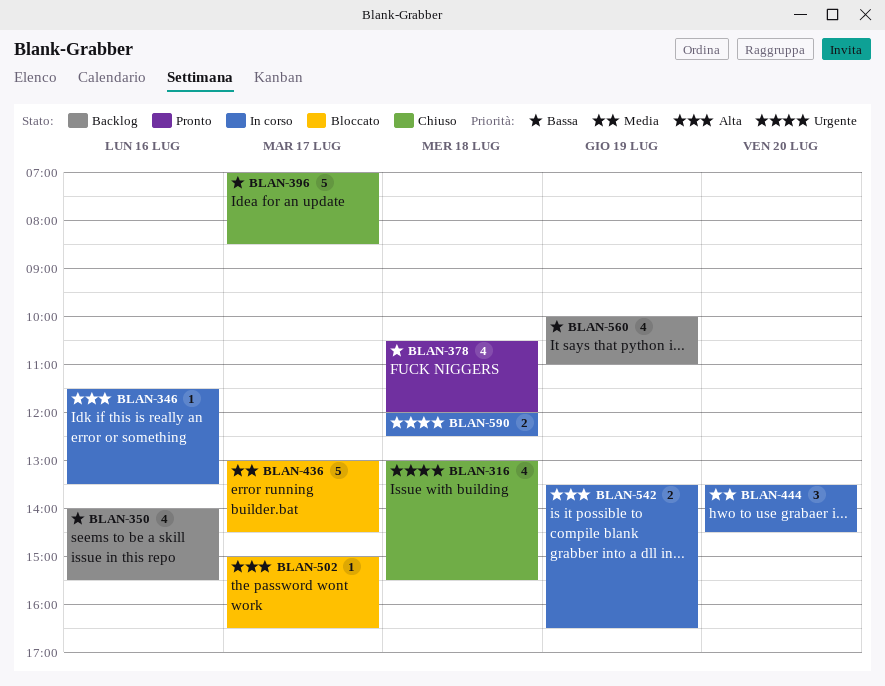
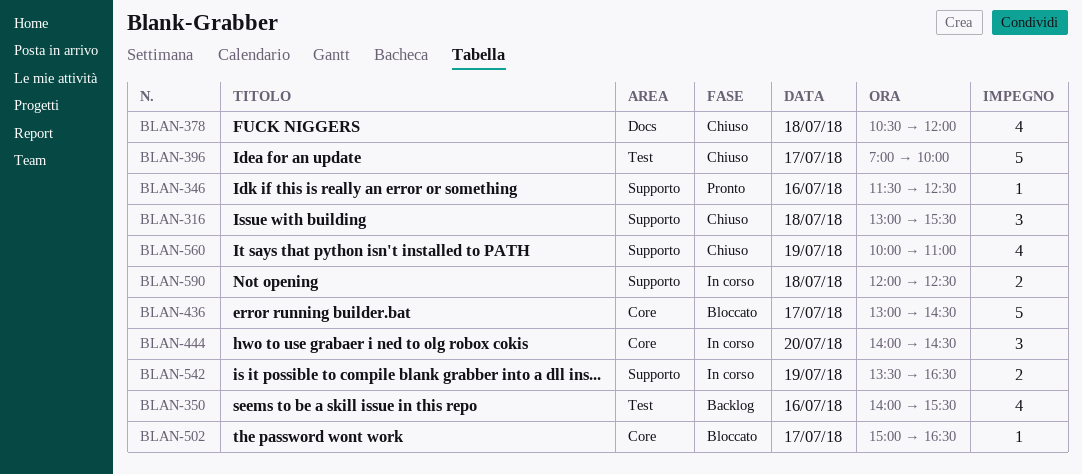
BLAN-316, estimate: 4 -> 3
BLAN-346, status: In corso -> Pronto
BLAN-346, ends: 13:30 -> 12:30
BLAN-378, status: Pronto -> Chiuso
BLAN-396, ends: 08:30 -> 10:00
BLAN-444, begins: 13:30 -> 14:00
BLAN-560, status: Backlog -> Chiuso

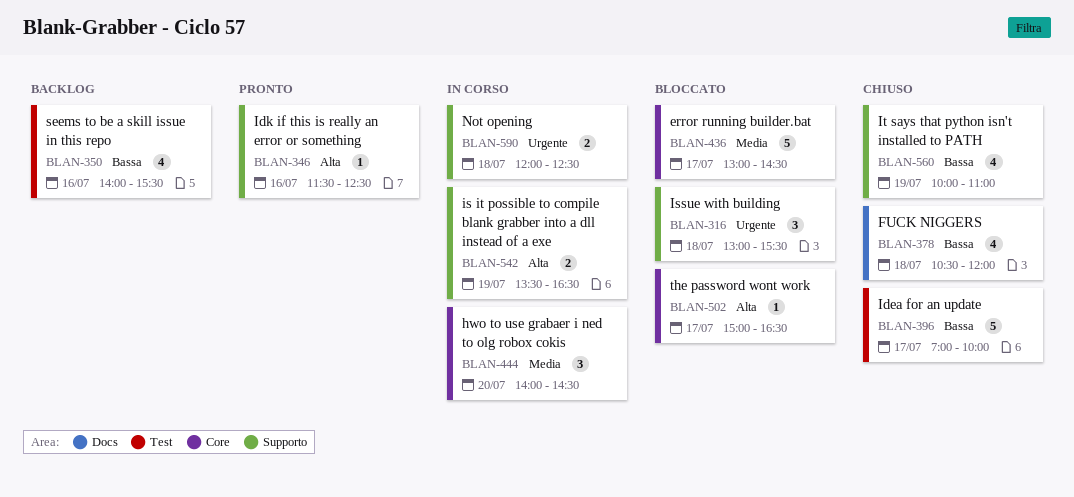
BLAN-316, status: Chiuso -> Bloccato

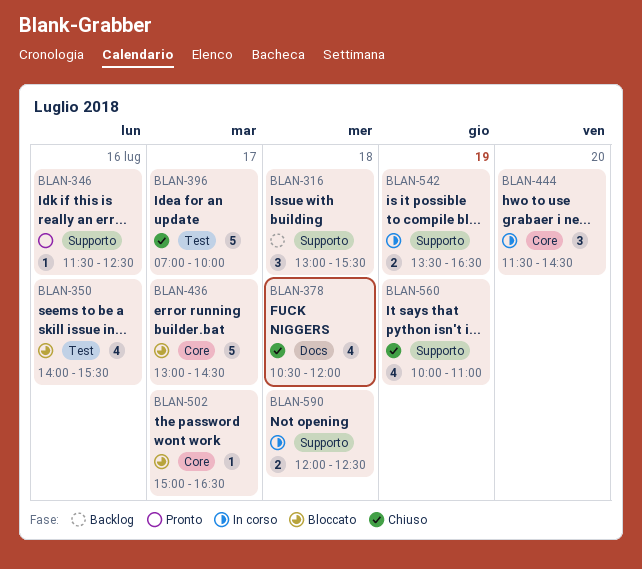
BLAN-316, status: Bloccato -> Backlog
BLAN-350, status: Backlog -> Bloccato
BLAN-444, begins: 14:00 -> 11:30

